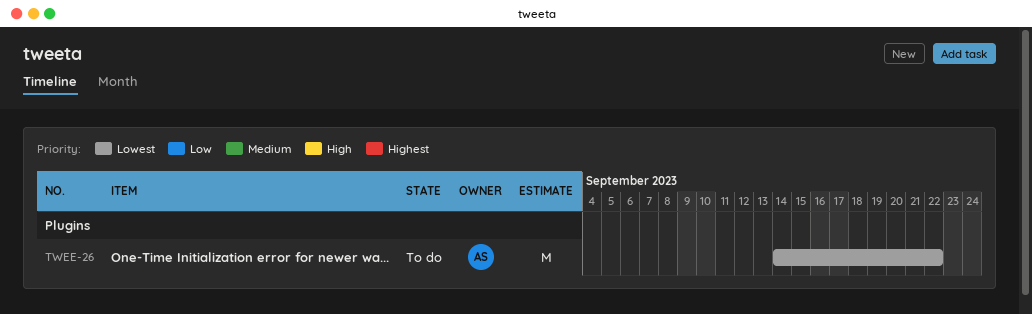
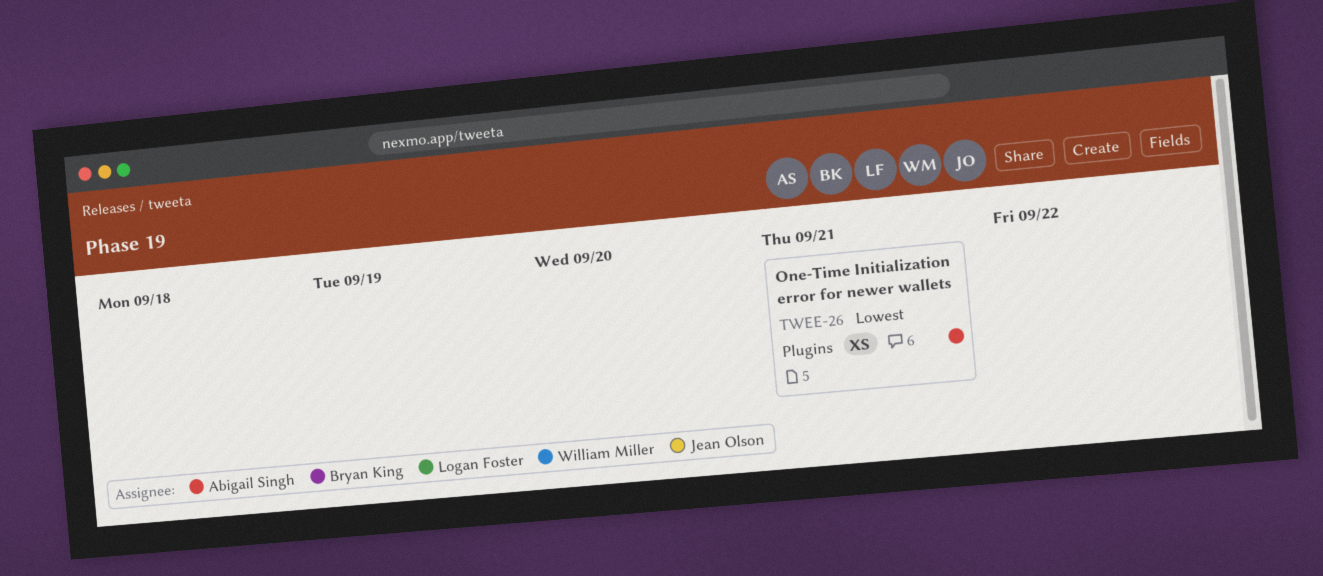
TWEE-26, estimate: M -> XS
TWEE-26, due: Sep 22 -> Sep 21

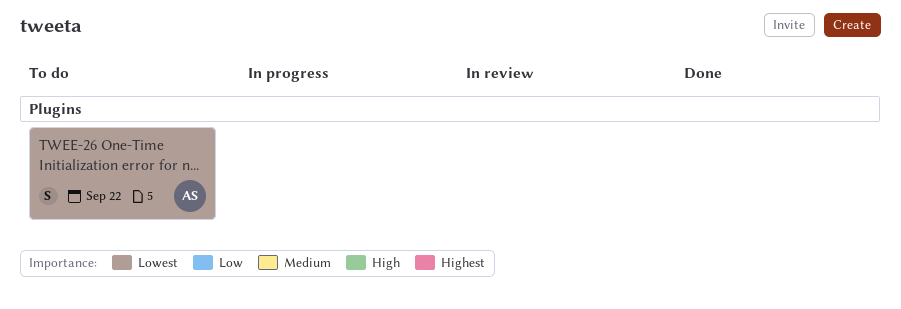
TWEE-26, estimate: XS -> S
TWEE-26, due: Sep 21 -> Sep 22

